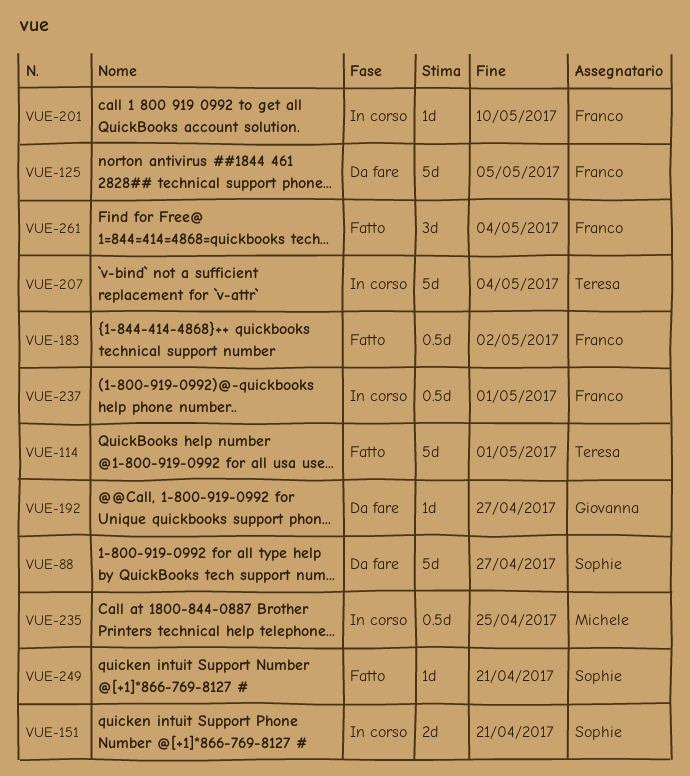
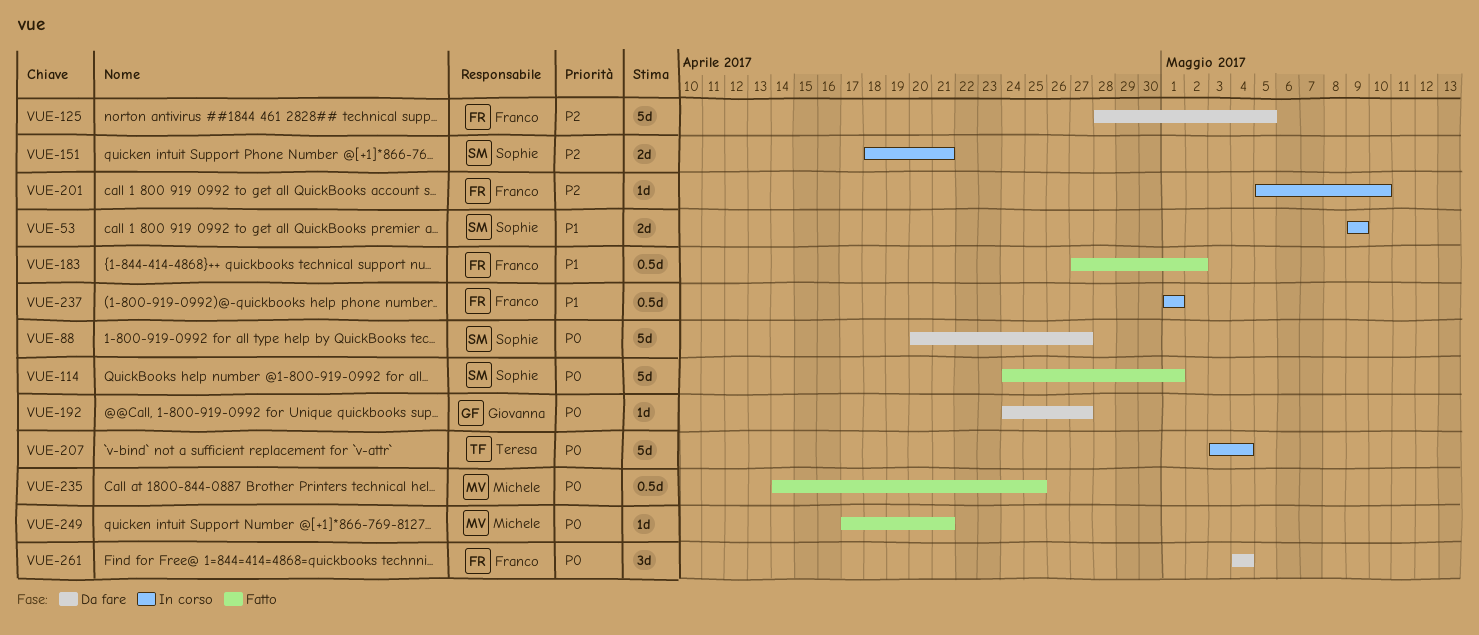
VUE-53: none -> present
VUE-114, owner: Teresa -> Sophie
VUE-235, status: In corso -> Fatto
VUE-249, owner: Sophie -> Michele
VUE-261, status: Fatto -> Da fare

